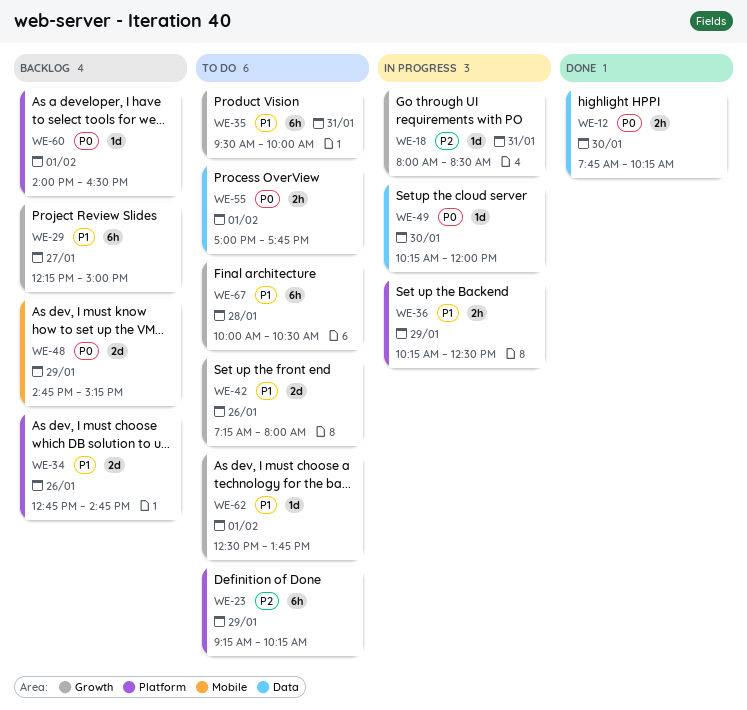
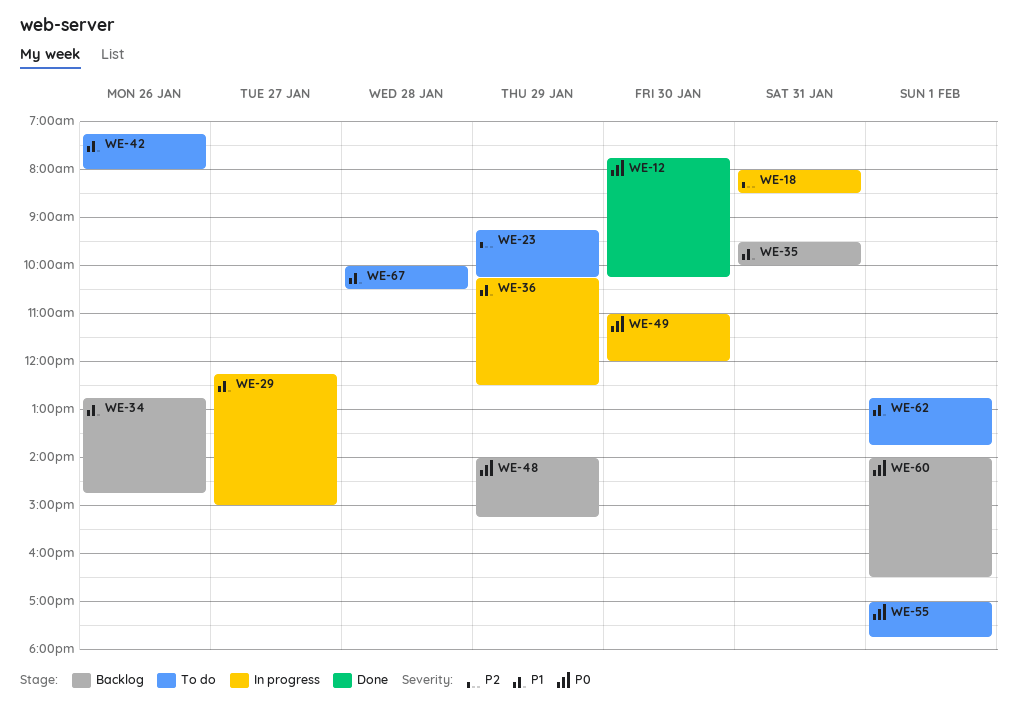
WE-29, status: Backlog -> In progress
WE-35, status: To do -> Backlog
WE-48, begins: 14:45 -> 14:00
WE-49, begins: 10:15 -> 11:00
WE-62, begins: 12:30 -> 12:45

